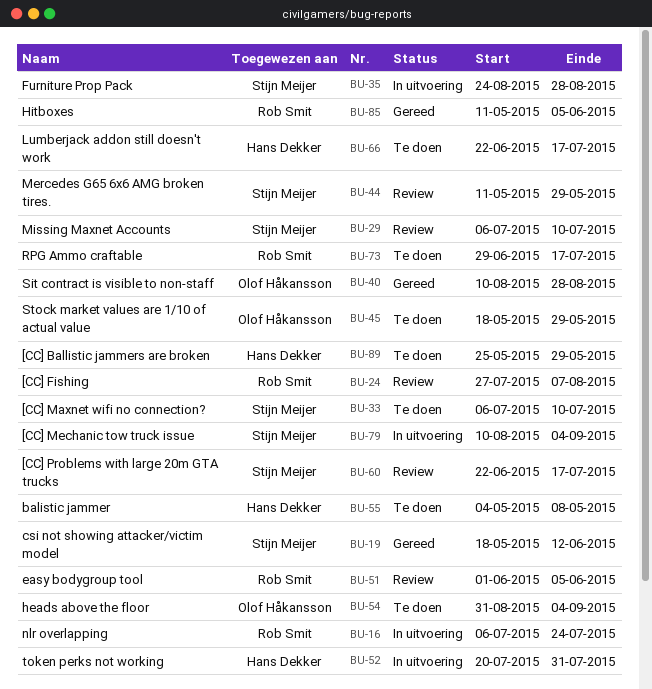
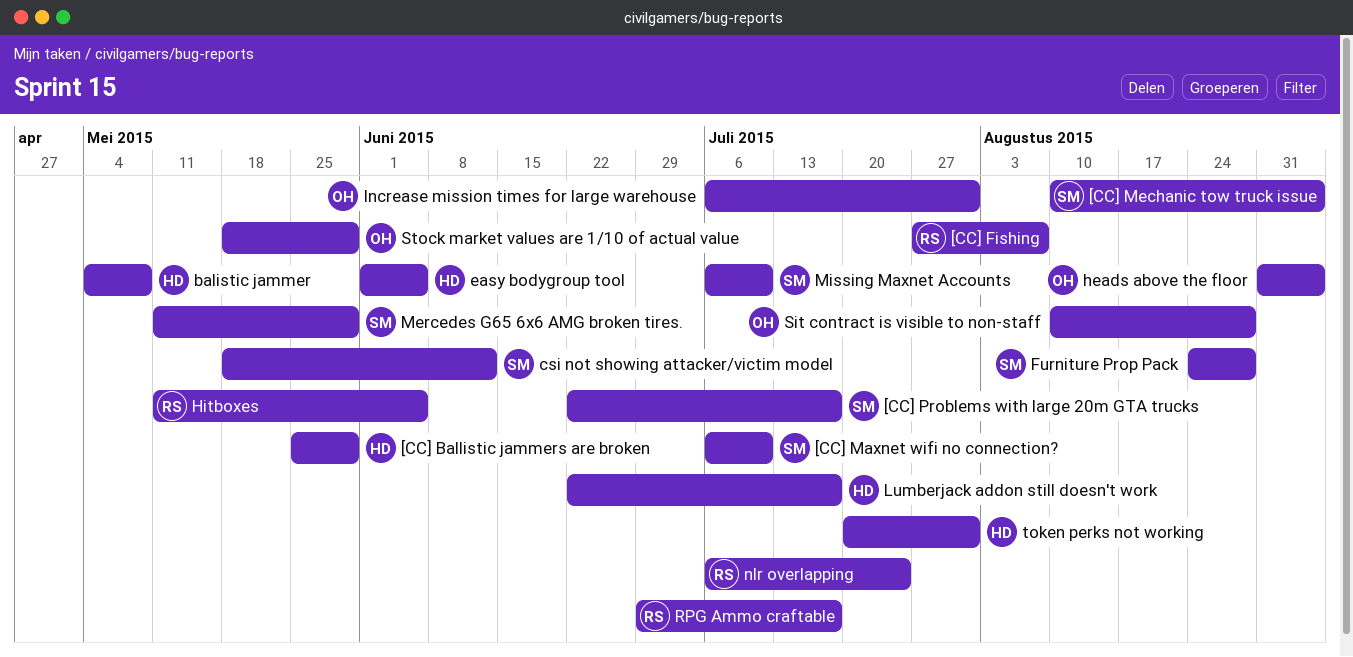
easy bodygroup tool, owner: Rob Smit -> Hans Dekker
Increase mission times for large warehouse: none -> present

